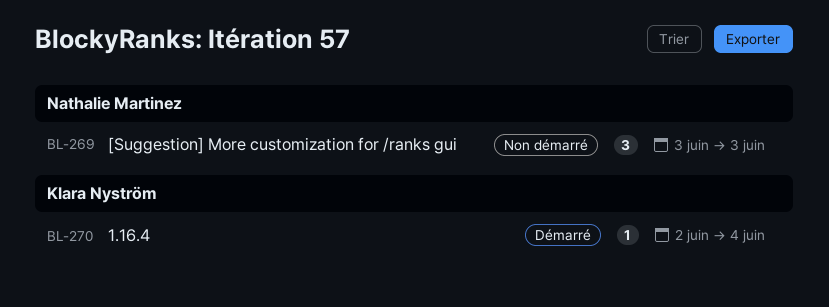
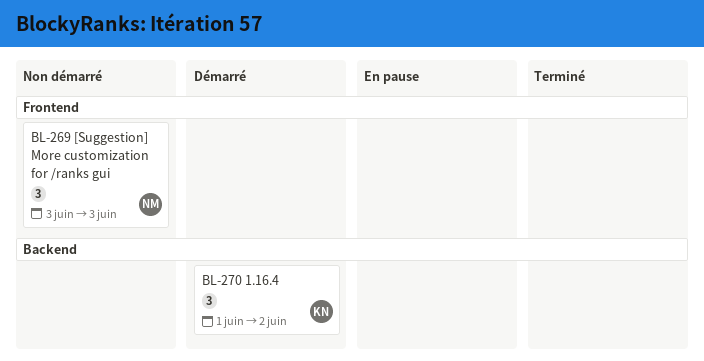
BL-270, estimate: 1 -> 3
BL-270, start: Jun 2 -> Jun 1
BL-270, due: Jun 4 -> Jun 2

